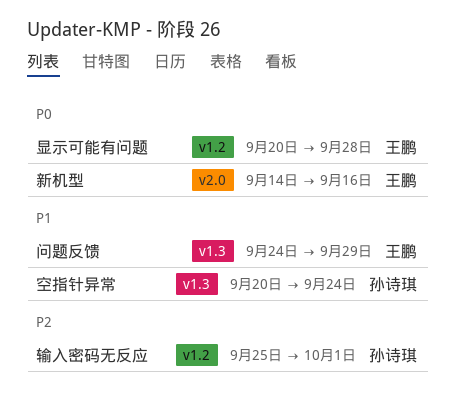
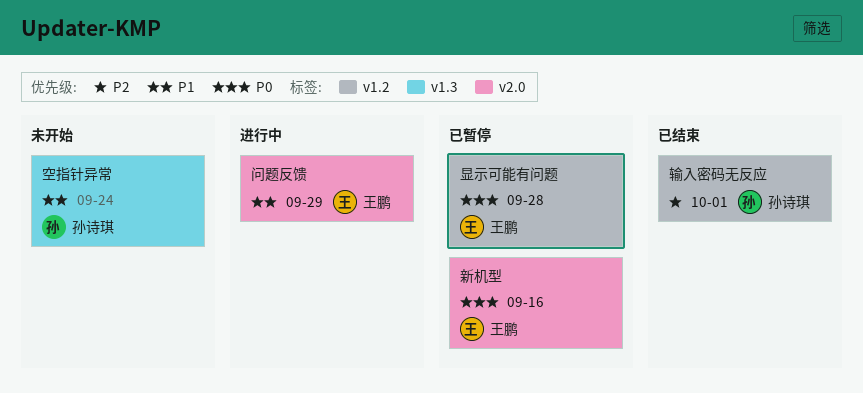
问题反馈, label: v1.3 -> v2.0

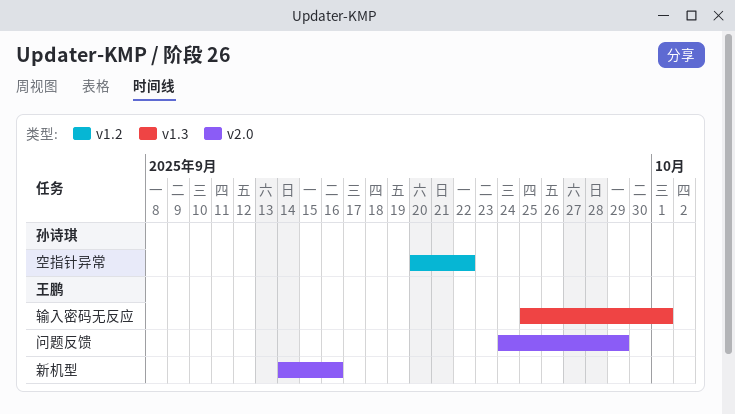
显示可能有问题: present -> none
空指针异常, label: v1.3 -> v1.2
空指针异常, due: Sep 24 -> Sep 22
输入密码无反应, owner: 孙诗琪 -> 王鹏
输入密码无反应, label: v1.2 -> v1.3

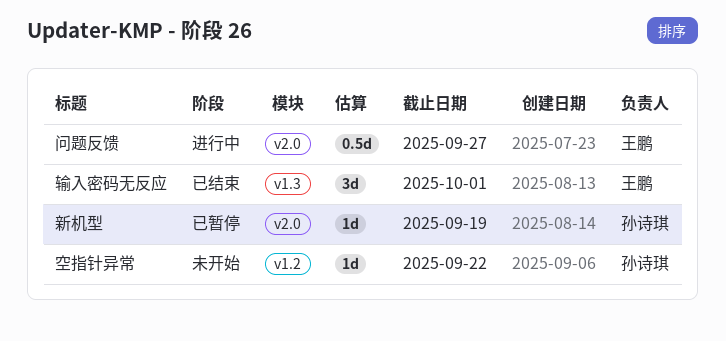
新机型, owner: 王鹏 -> 孙诗琪
新机型, due: Sep 16 -> Sep 19
问题反馈, due: Sep 29 -> Sep 27

